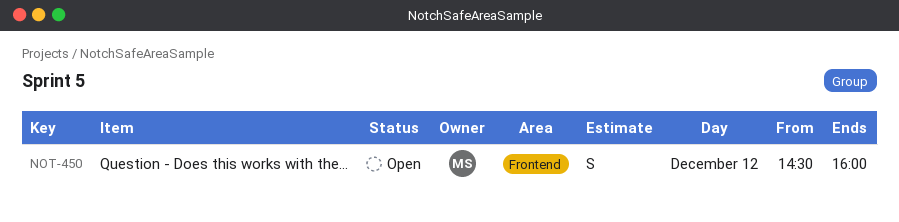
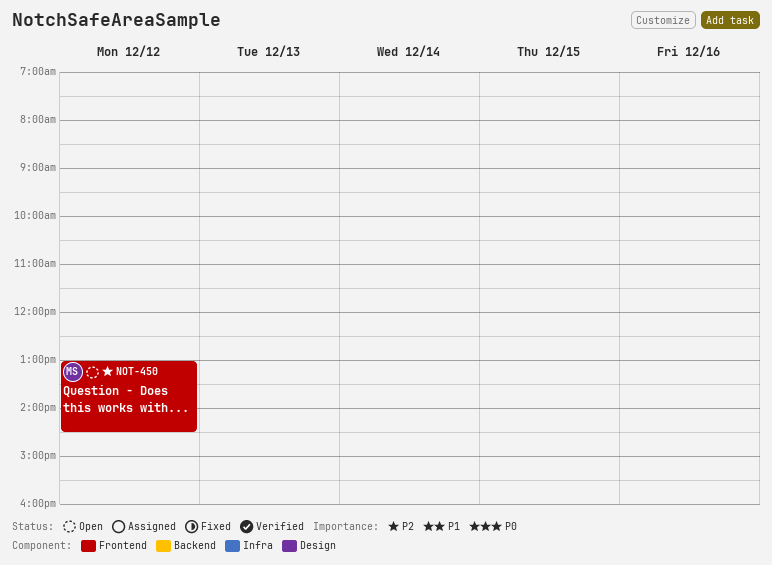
NOT-450, begins: 14:30 -> 13:00
NOT-450, ends: 16:00 -> 14:30

